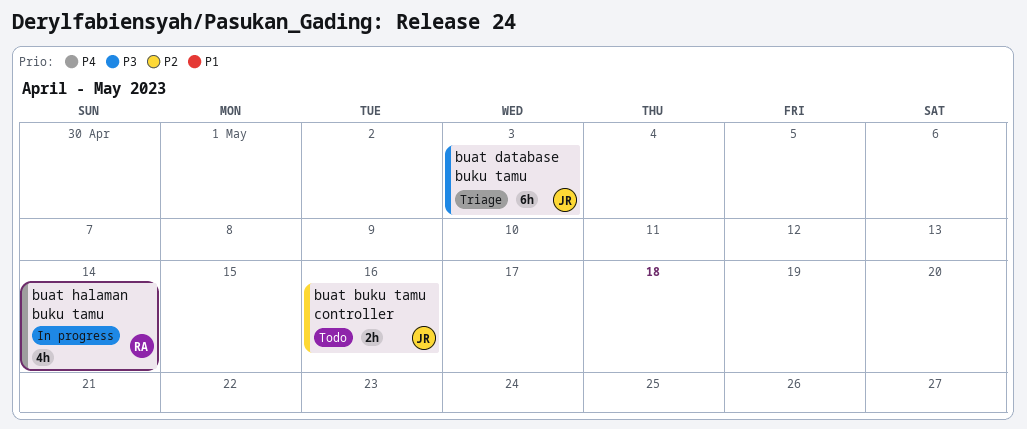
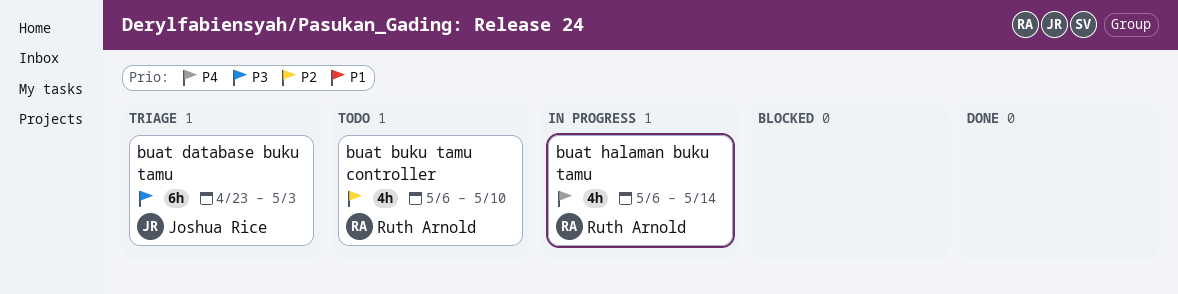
buat buku tamu controller, owner: Joshua Rice -> Ruth Arnold
buat buku tamu controller, estimate: 2h -> 4h
buat buku tamu controller, due: May 16 -> May 10

